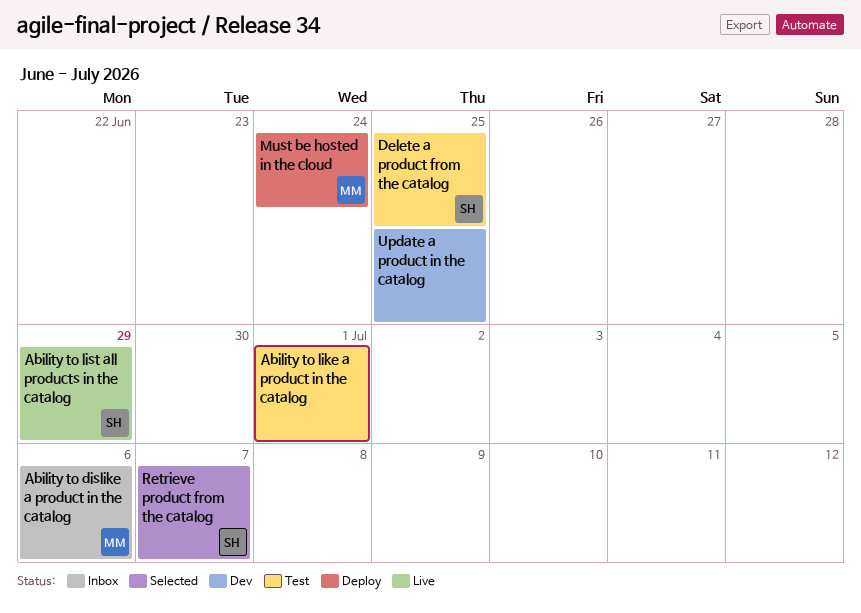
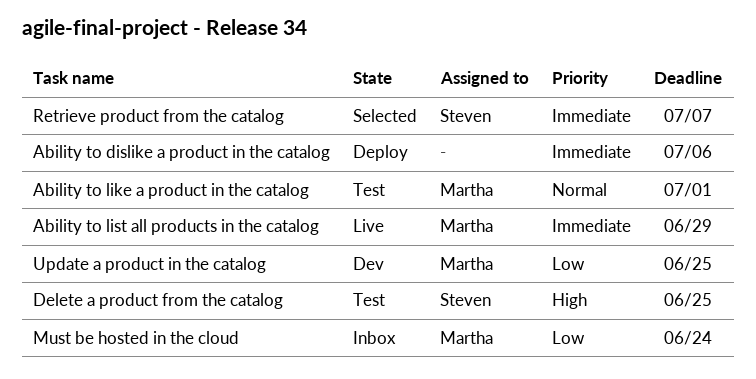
Ability to dislike a product in the catalog, status: Inbox -> Deploy
Ability to dislike a product in the catalog, owner: Martha -> none
Ability to like a product in the catalog, owner: none -> Martha
Ability to list all products in the catalog, owner: Steven -> Martha
Must be hosted in the cloud, status: Deploy -> Inbox
Update a product in the catalog, owner: none -> Martha

